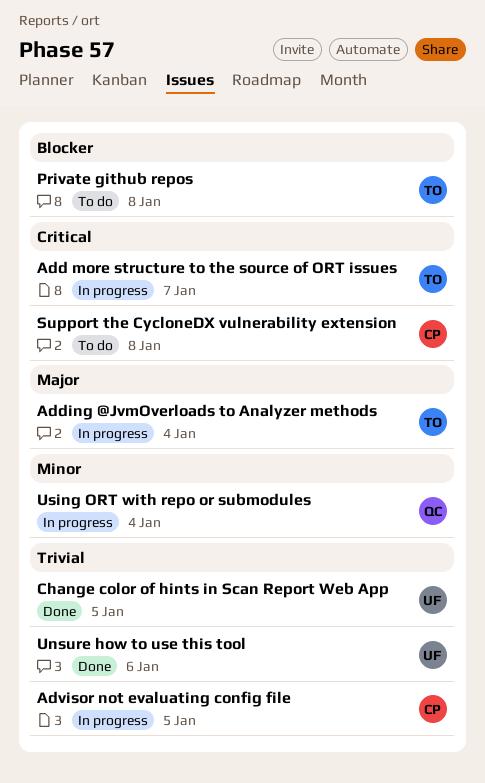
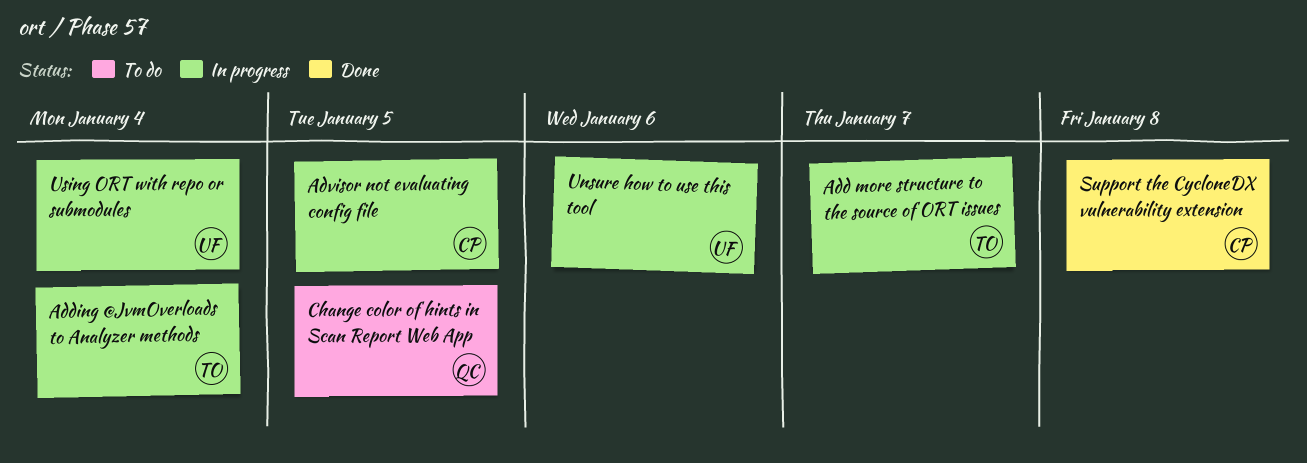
Change color of hints in Scan Report Web App, status: Done -> To do
Change color of hints in Scan Report Web App, owner: UF -> QC
Private github repos: present -> none
Support the CycloneDX vulnerability extension, status: To do -> Done
Unsure how to use this tool, status: Done -> In progress
Using ORT with repo or submodules, owner: QC -> UF

